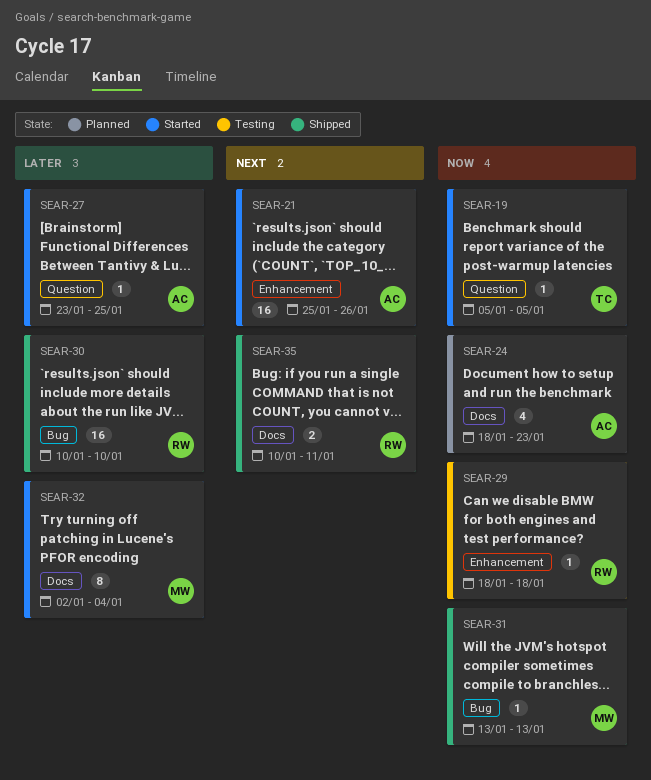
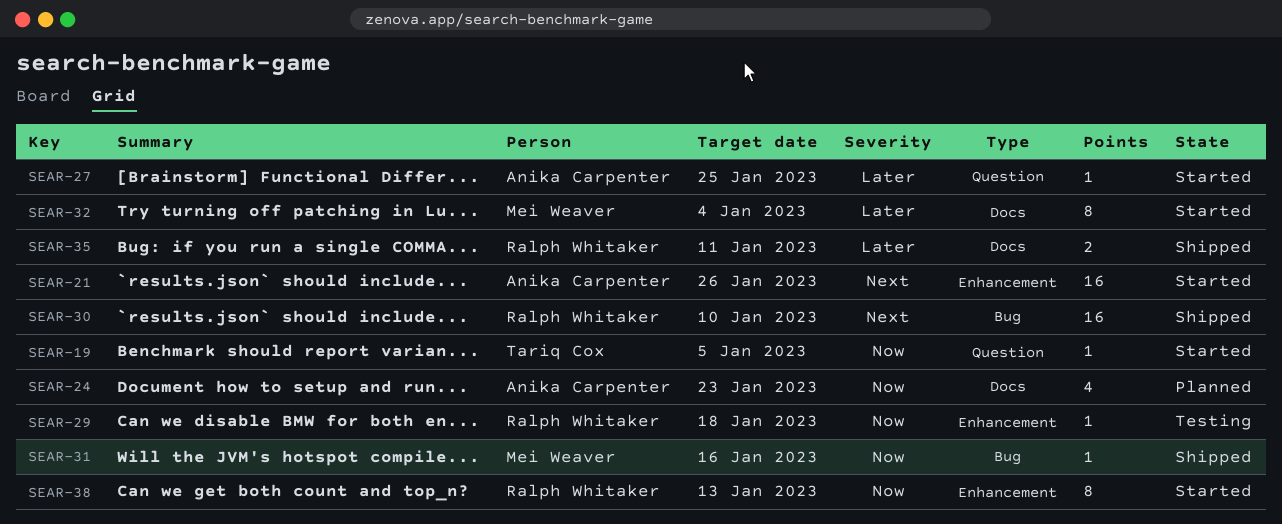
SEAR-30, priority: Later -> Next
SEAR-31, due: Jan 13 -> Jan 16
SEAR-35, priority: Next -> Later
SEAR-38: none -> present

